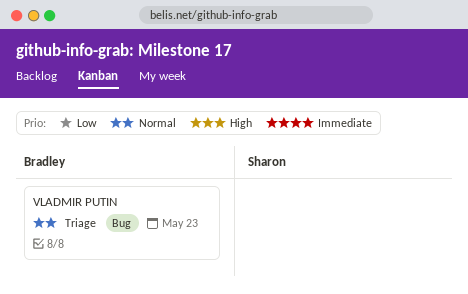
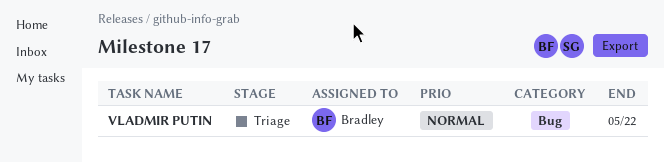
VLADMIR PUTIN, due: May 23 -> May 22

